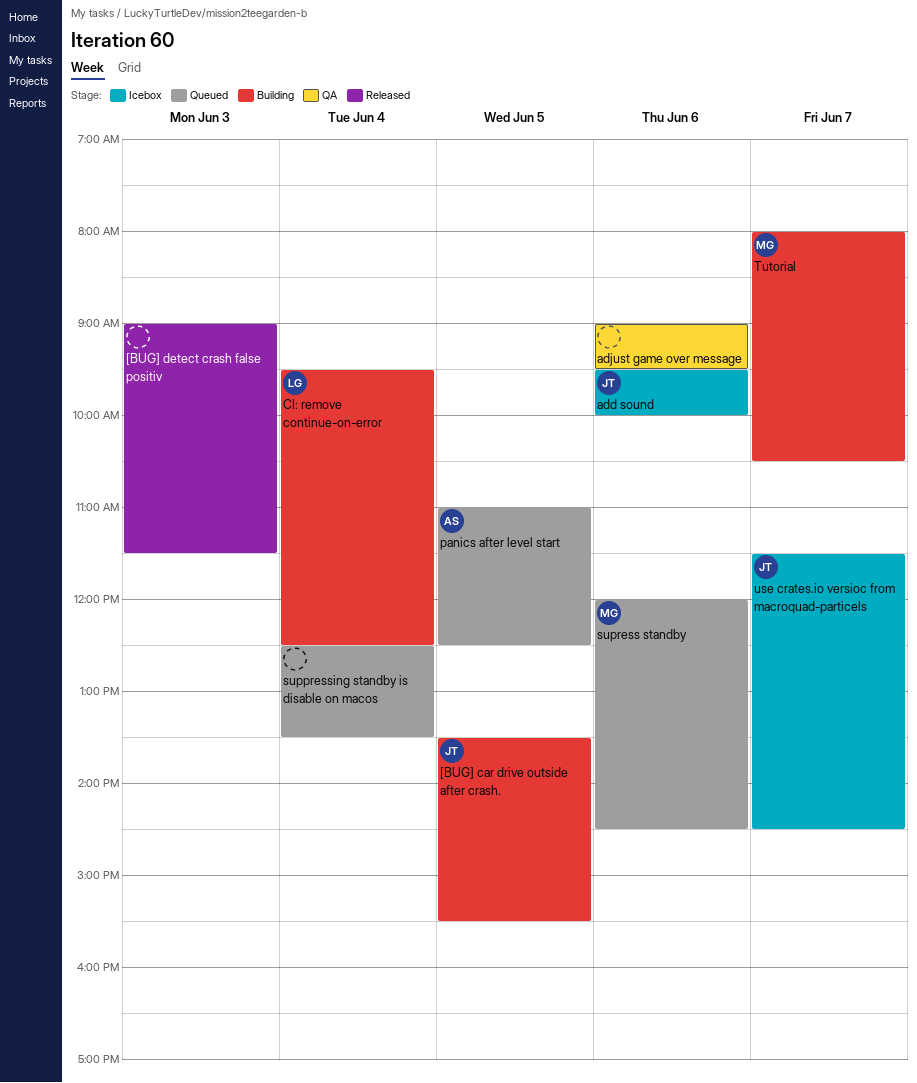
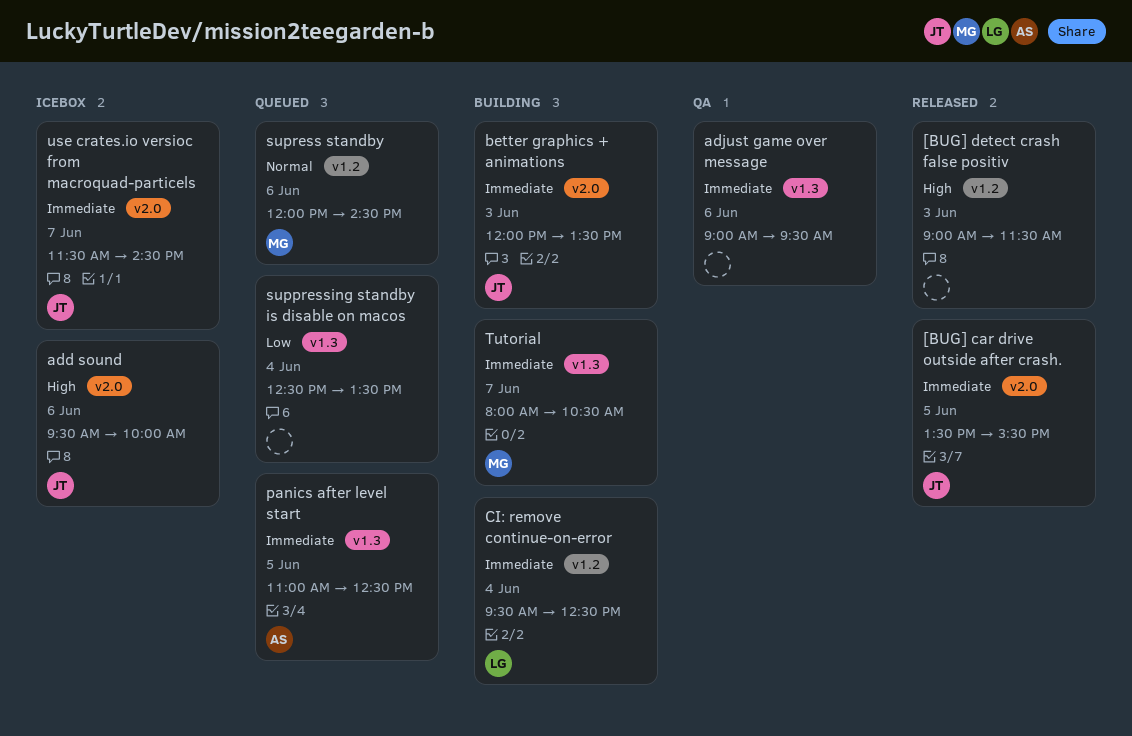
[BUG] car drive outside after crash., status: Building -> Released
better graphics + animations: none -> present

